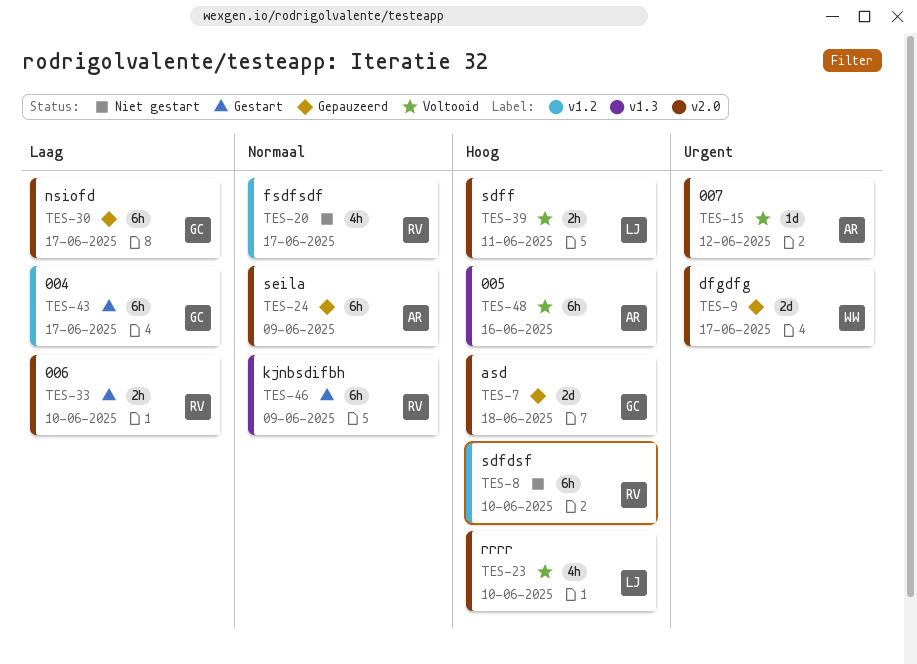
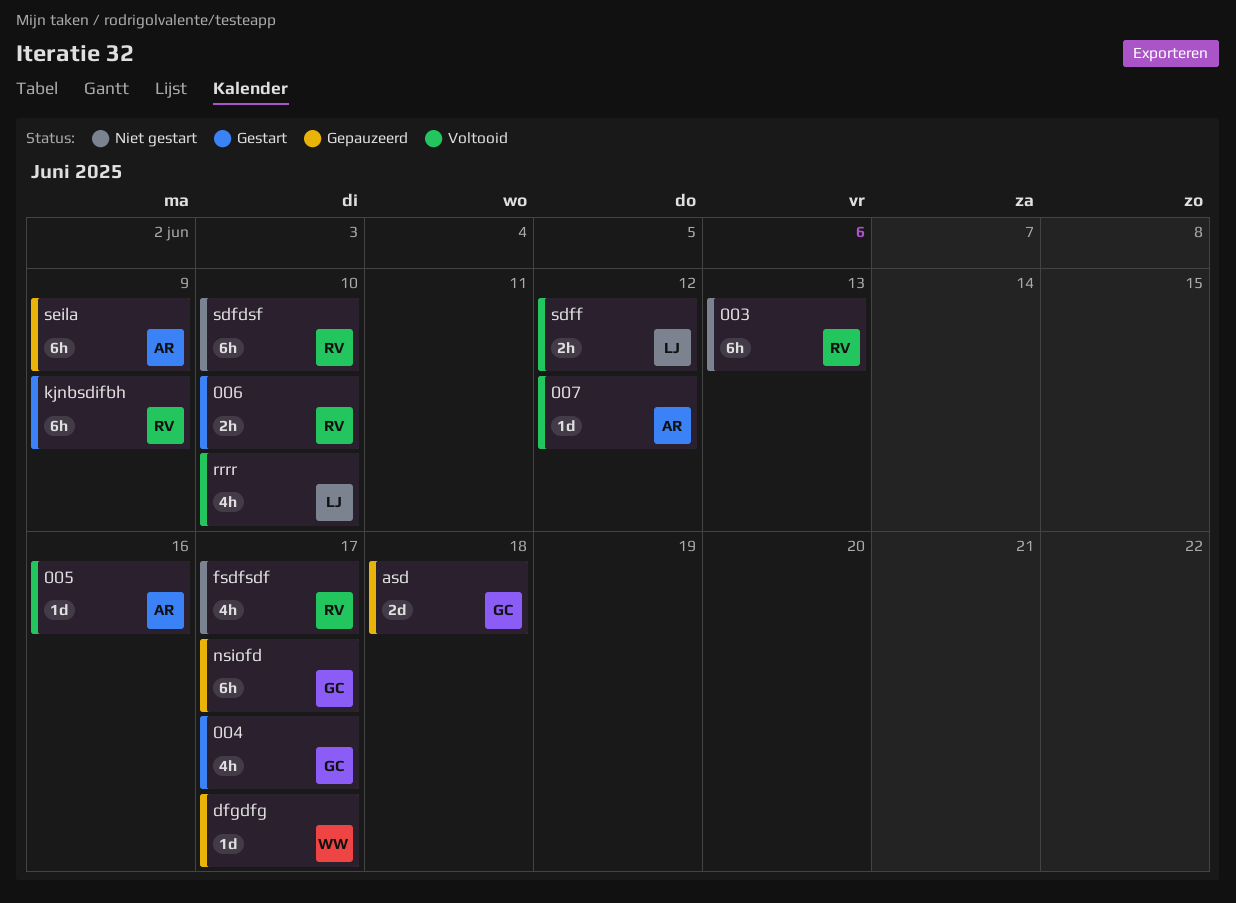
003: none -> present
004, estimate: 6h -> 4h
005, estimate: 6h -> 1d
dfgdfg, estimate: 2d -> 1d
sdff, due: Jun 11 -> Jun 12

